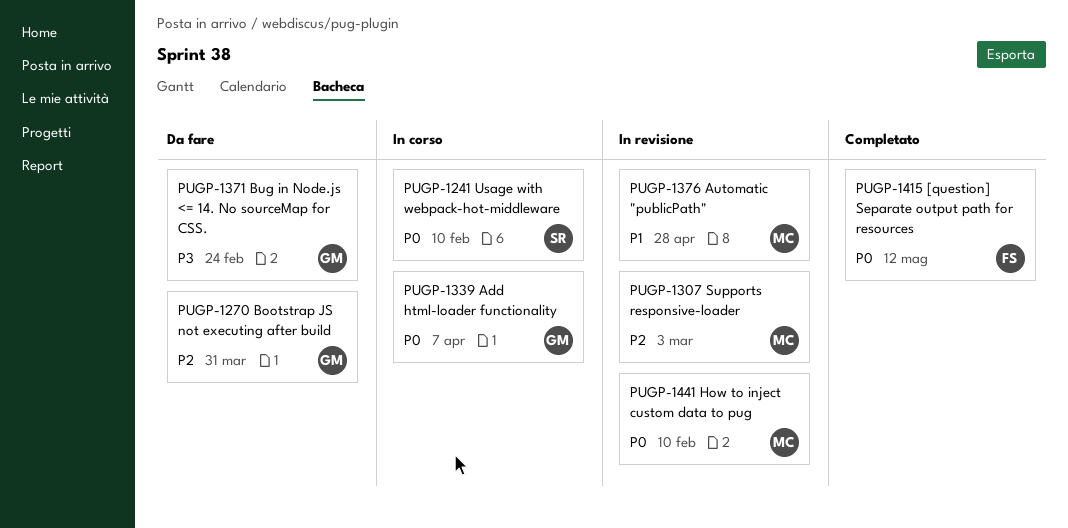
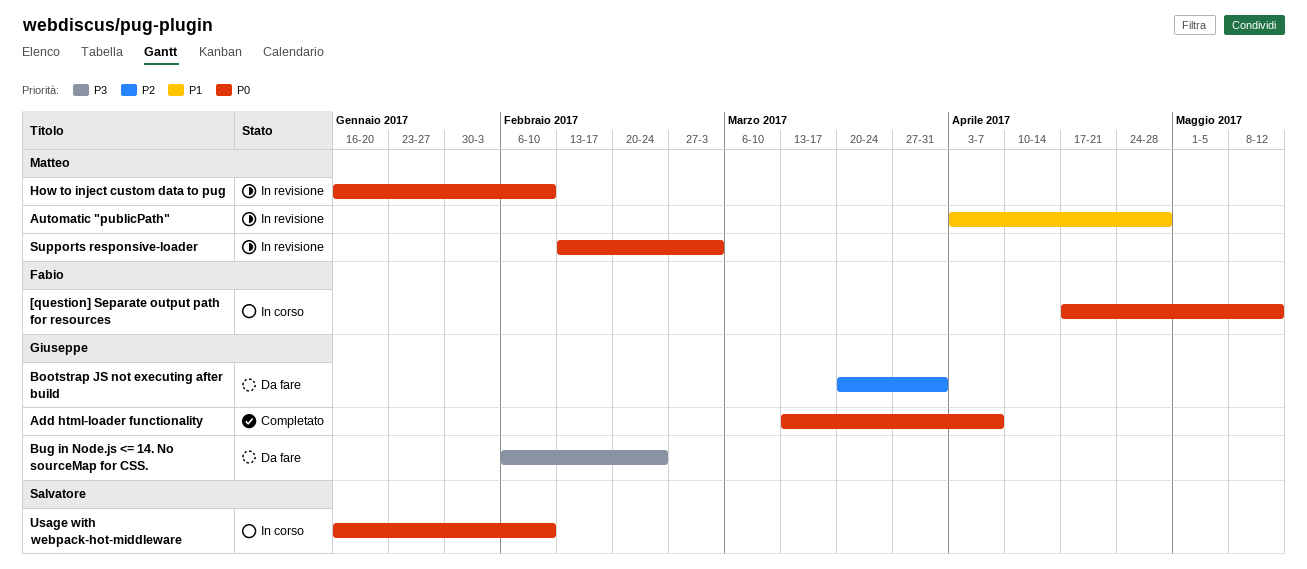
[question] Separate output path for resources, status: Completato -> In corso
Add html-loader functionality, status: In corso -> Completato
Supports responsive-loader, priority: P2 -> P0

